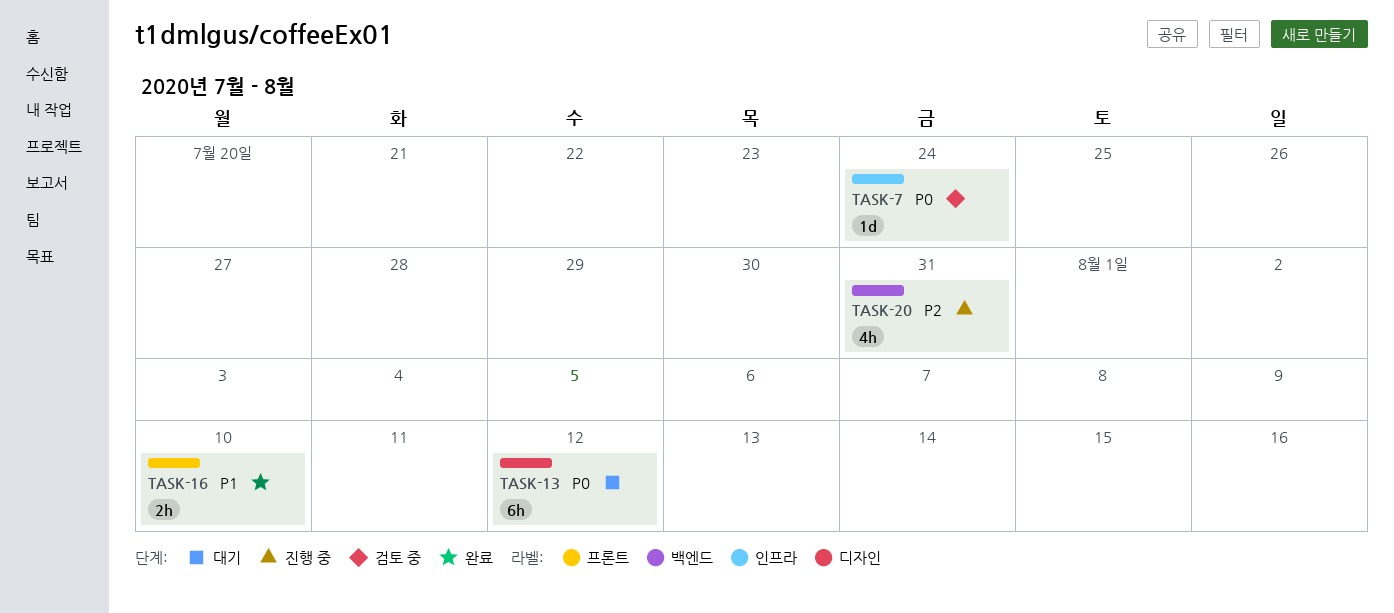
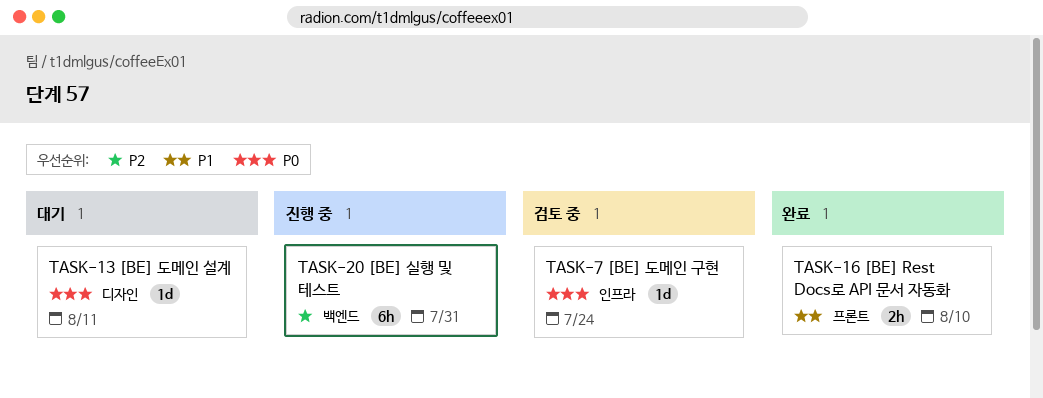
TASK-13, estimate: 6h -> 1d
TASK-13, due: Aug 12 -> Aug 11
TASK-20, estimate: 4h -> 6h

